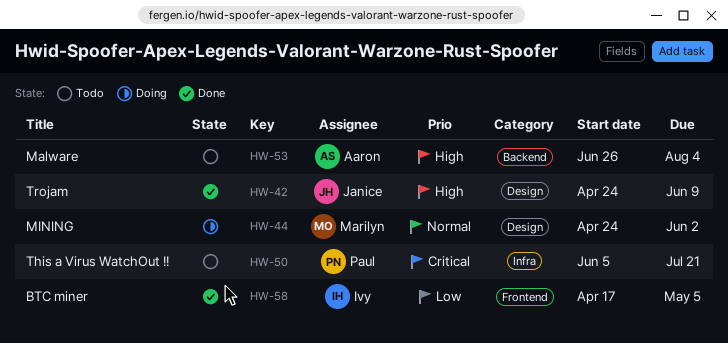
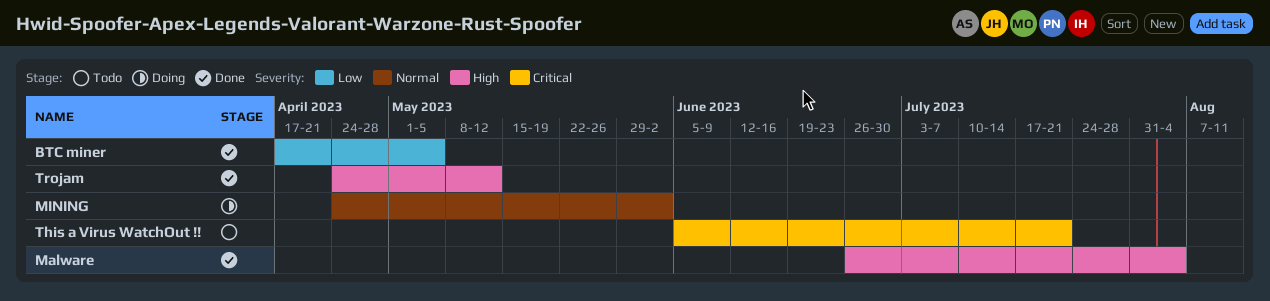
Malware, status: Todo -> Done
Trojam, due: Jun 9 -> May 12

